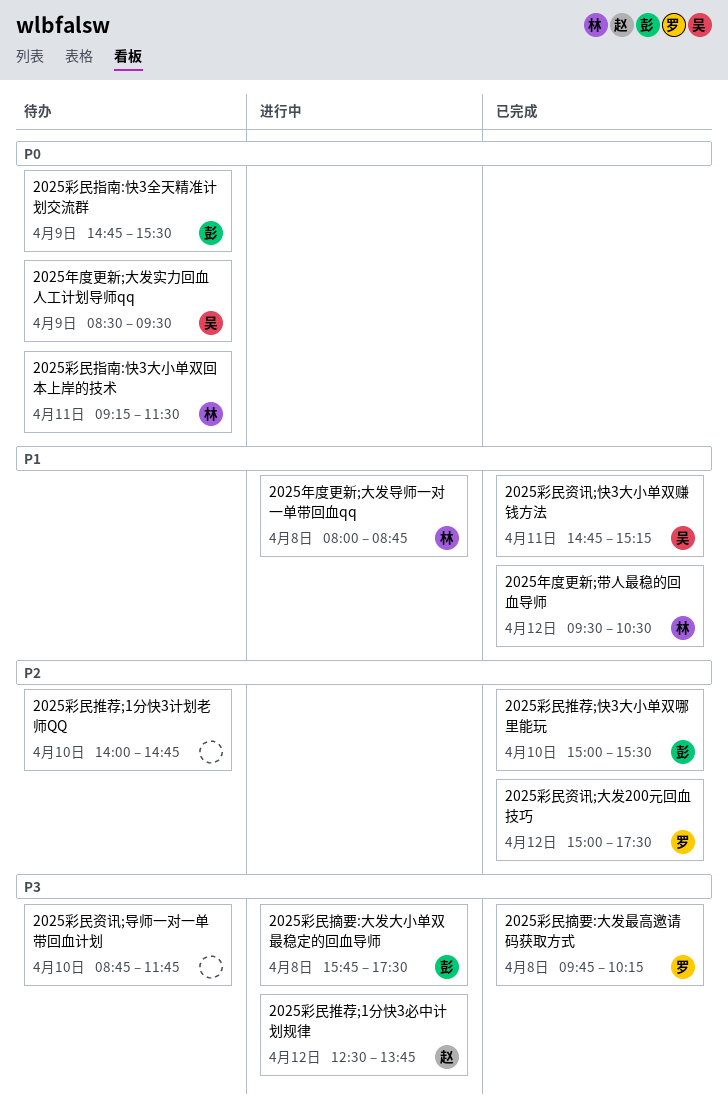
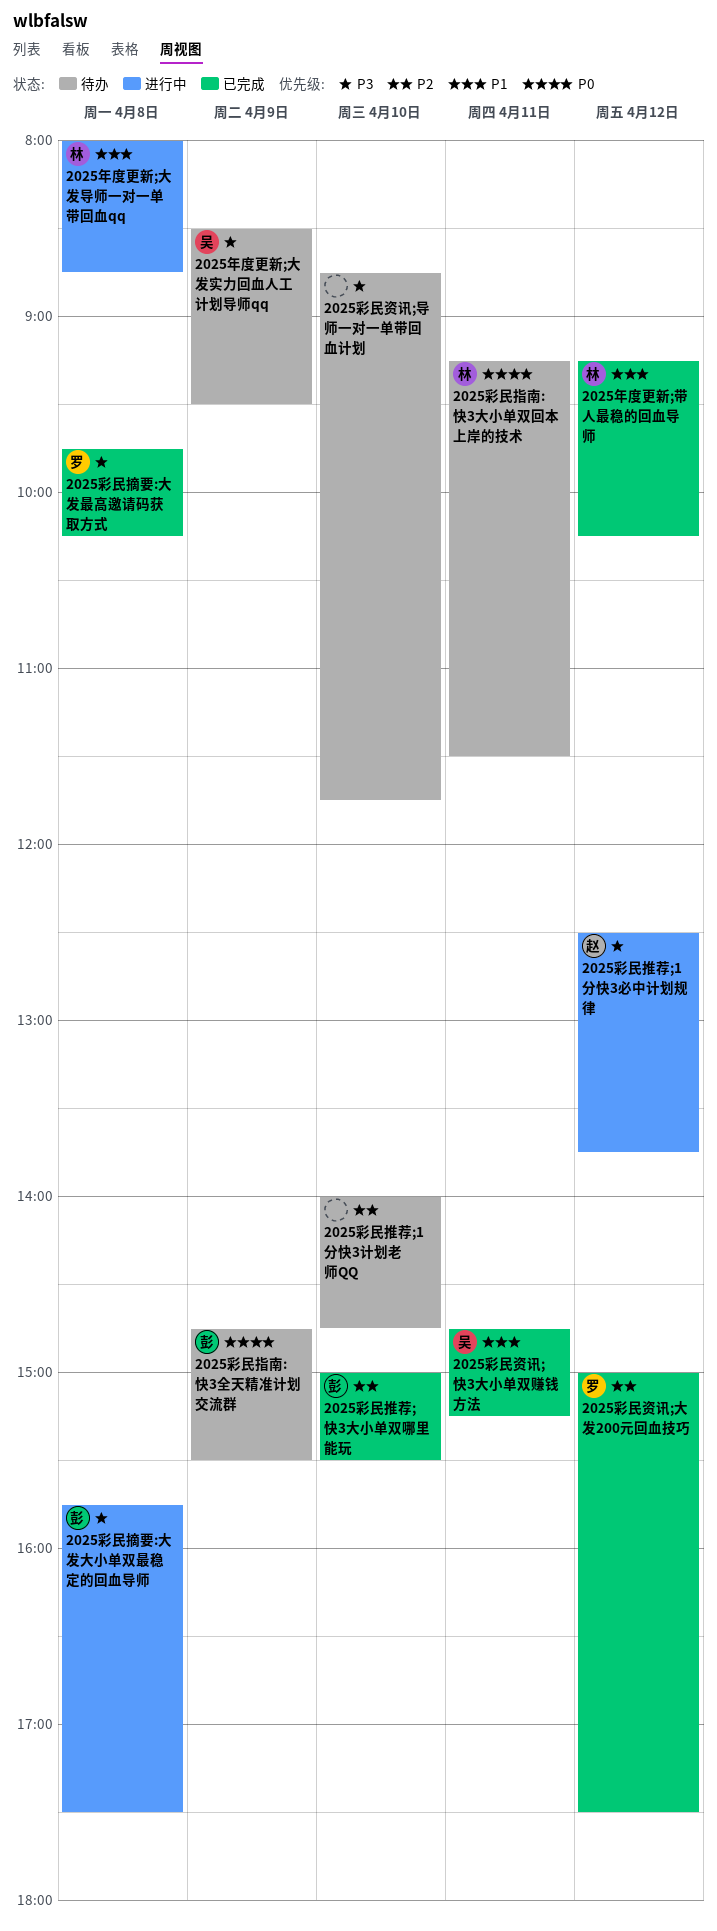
2025年度更新;大发实力回血人工计划导师qq, priority: P0 -> P3
2025年度更新;带人最稳的回血导师, begins: 09:30 -> 09:15
2025年度更新;带人最稳的回血导师, ends: 10:30 -> 10:15

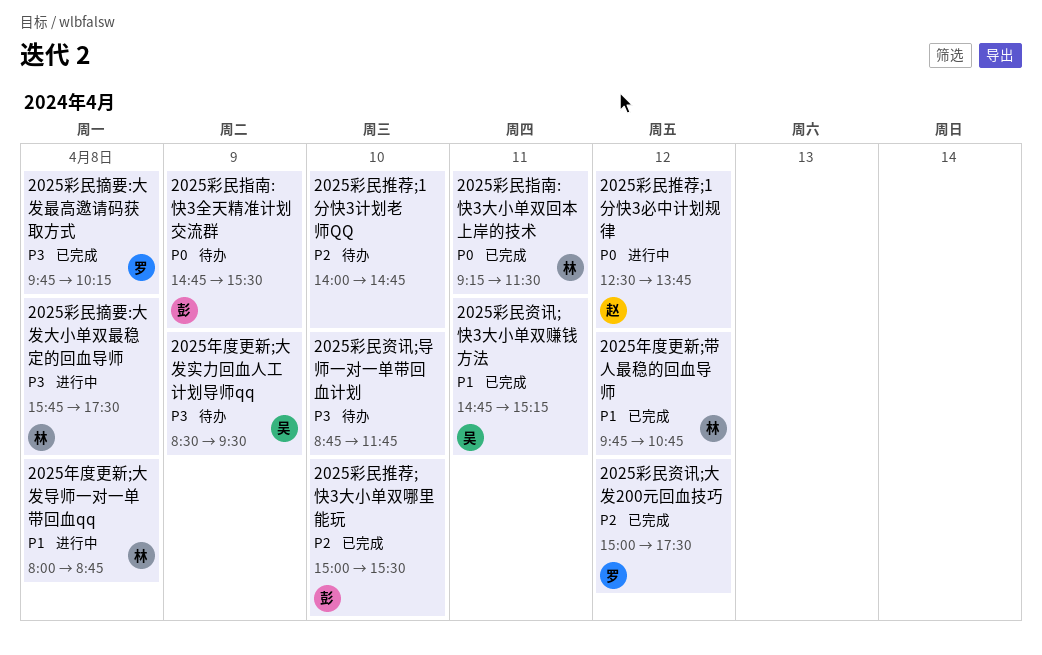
2025年度更新;带人最稳的回血导师, begins: 09:15 -> 09:45
2025年度更新;带人最稳的回血导师, ends: 10:15 -> 10:45
2025彩民指南:快3大小单双回本上岸的技术, status: 待办 -> 已完成
2025彩民推荐;1分快3必中计划规律, priority: P3 -> P0
2025彩民摘要:大发大小单双最稳定的回血导师, owner: 彭 -> 林

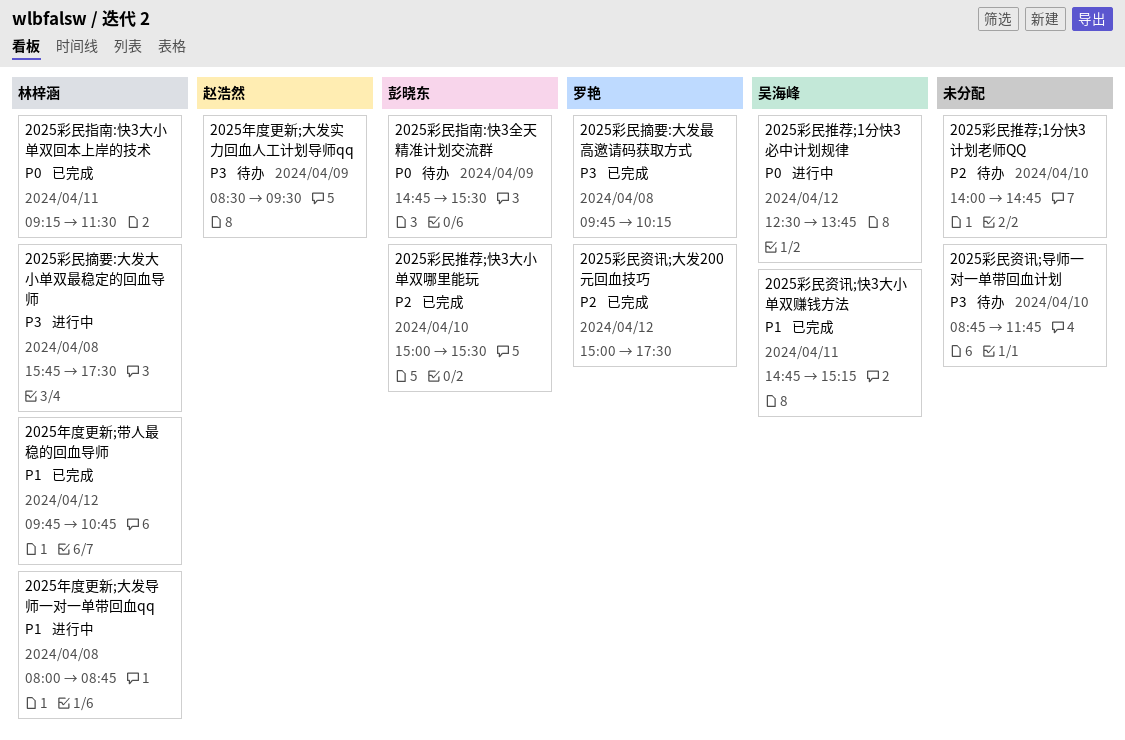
2025年度更新;大发实力回血人工计划导师qq, owner: 吴海峰 -> 赵浩然
2025彩民推荐;1分快3必中计划规律, owner: 赵浩然 -> 吴海峰

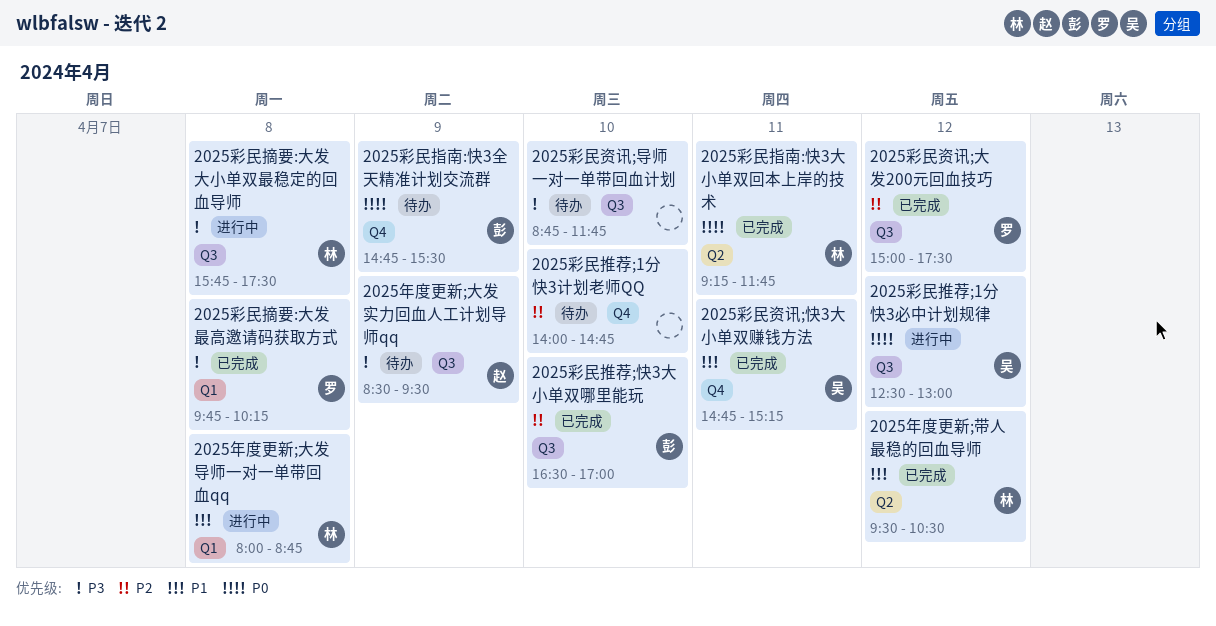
2025年度更新;带人最稳的回血导师, begins: 09:45 -> 09:30
2025年度更新;带人最稳的回血导师, ends: 10:45 -> 10:30
2025彩民指南:快3大小单双回本上岸的技术, ends: 11:30 -> 11:45
2025彩民推荐;1分快3必中计划规律, ends: 13:45 -> 13:00
2025彩民推荐;快3大小单双哪里能玩, begins: 15:00 -> 16:30
2025彩民推荐;快3大小单双哪里能玩, ends: 15:30 -> 17:00

